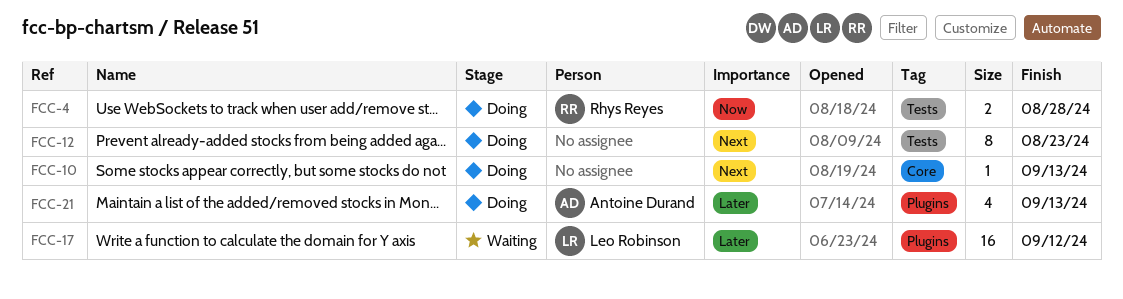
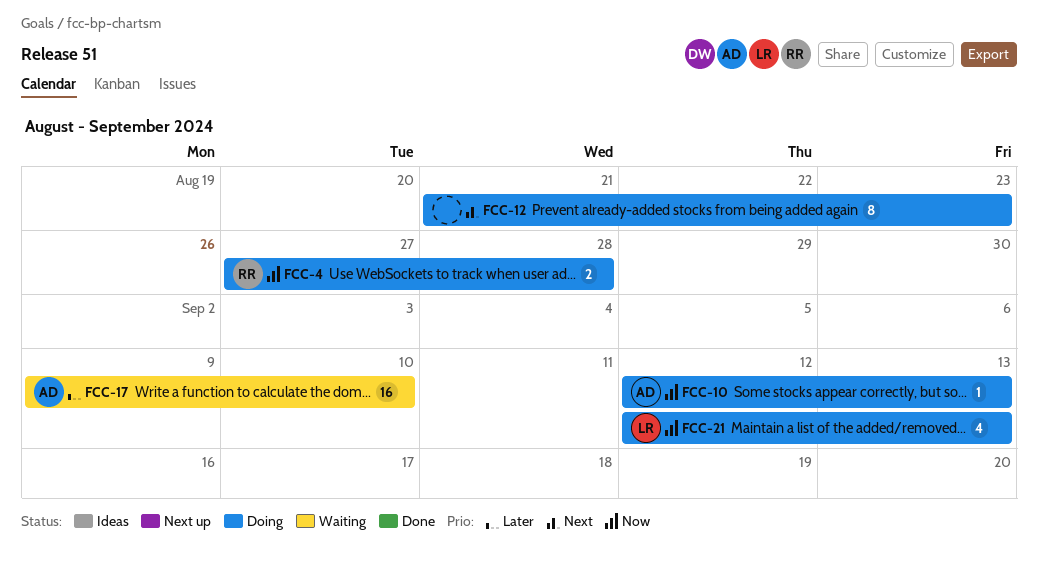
FCC-10, owner: none -> Antoine Durand
FCC-10, priority: Next -> Now
FCC-17, owner: Leo Robinson -> Antoine Durand
FCC-17, due: Sep 12 -> Sep 10
FCC-21, owner: Antoine Durand -> Leo Robinson
FCC-21, priority: Later -> Now

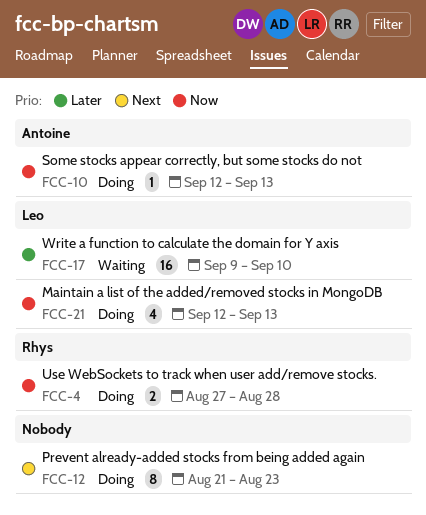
FCC-17, owner: Antoine -> Leo

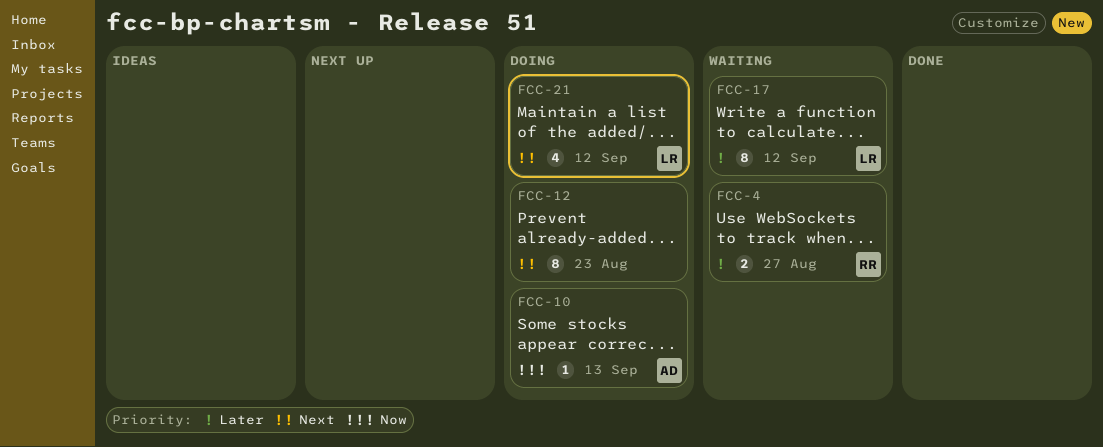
FCC-4, status: Doing -> Waiting
FCC-4, priority: Now -> Later
FCC-4, due: Aug 28 -> Aug 27
FCC-17, estimate: 16 -> 8
FCC-17, due: Sep 10 -> Sep 12
FCC-21, priority: Now -> Next
FCC-21, due: Sep 13 -> Sep 12

